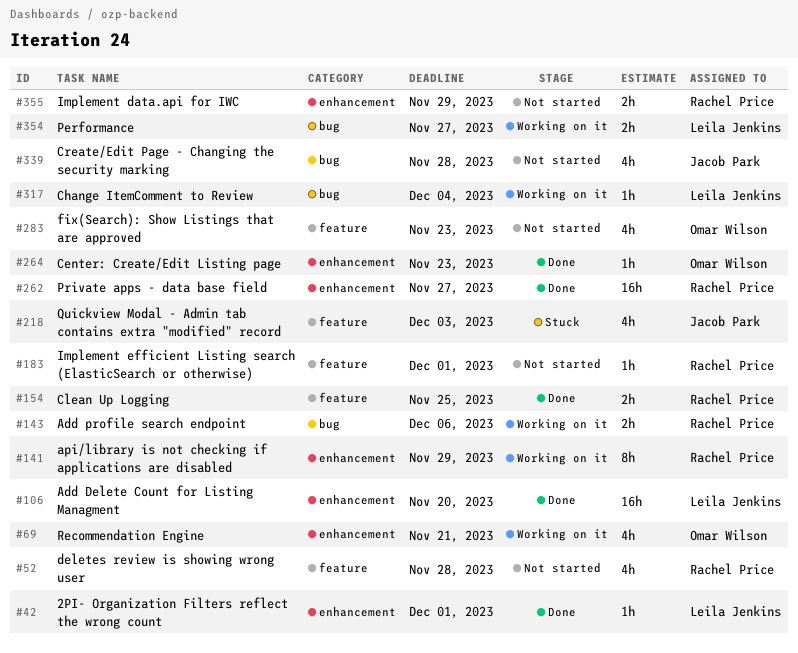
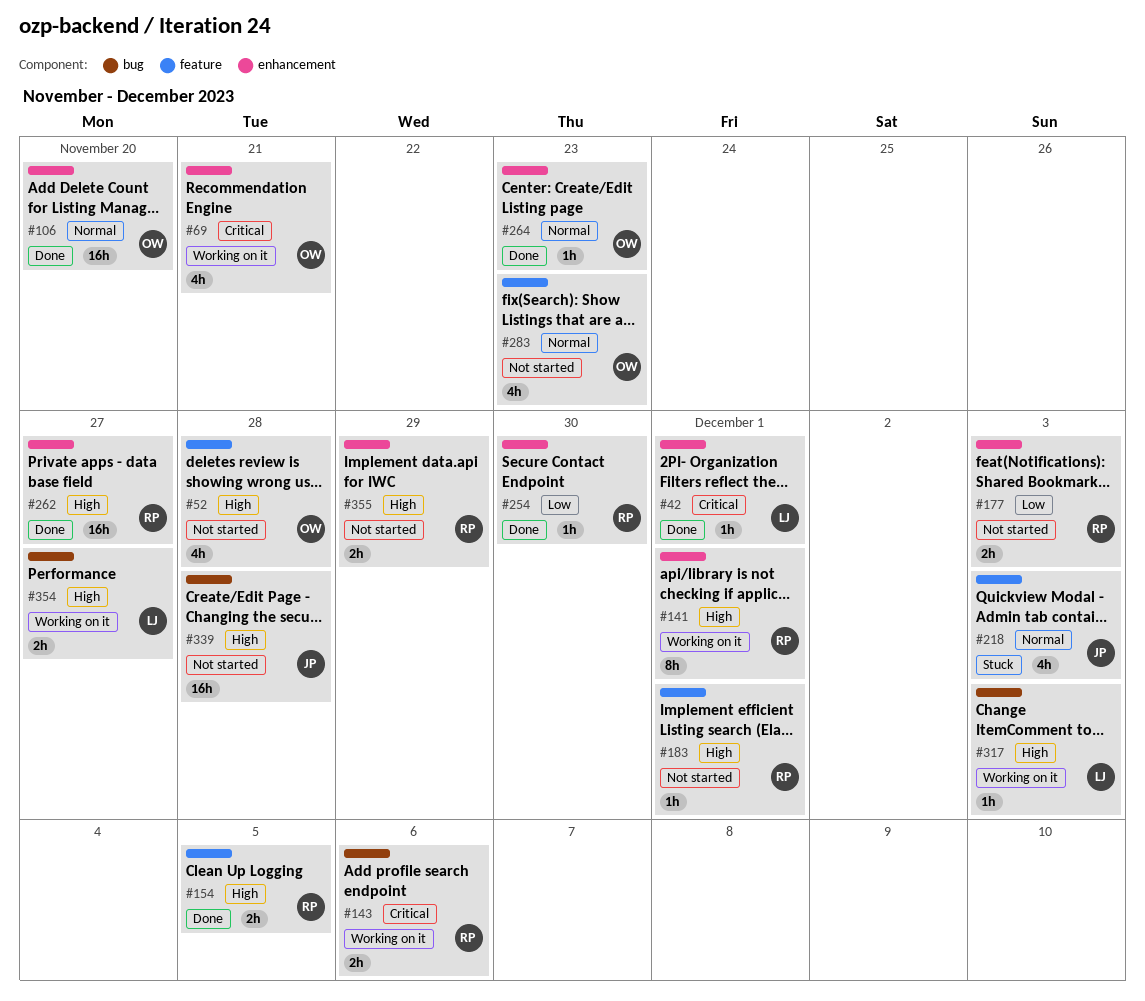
#52, owner: Rachel Price -> Omar Wilson
#106, owner: Leila Jenkins -> Omar Wilson
#141, due: Nov 29 -> Dec 1
#154, due: Nov 25 -> Dec 5
#177: none -> present
#254: none -> present
#317, due: Dec 4 -> Dec 3
#339, estimate: 4h -> 16h

